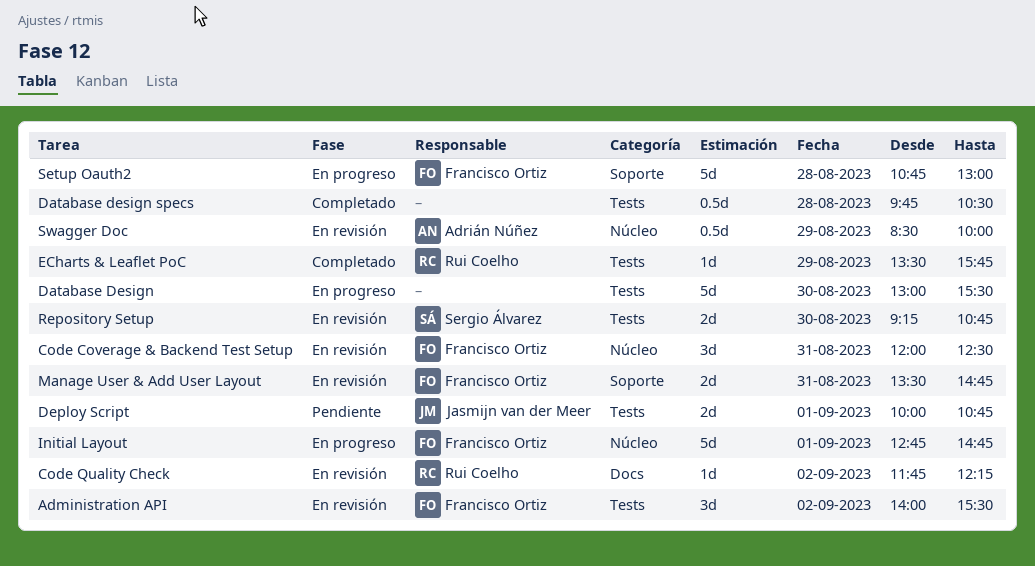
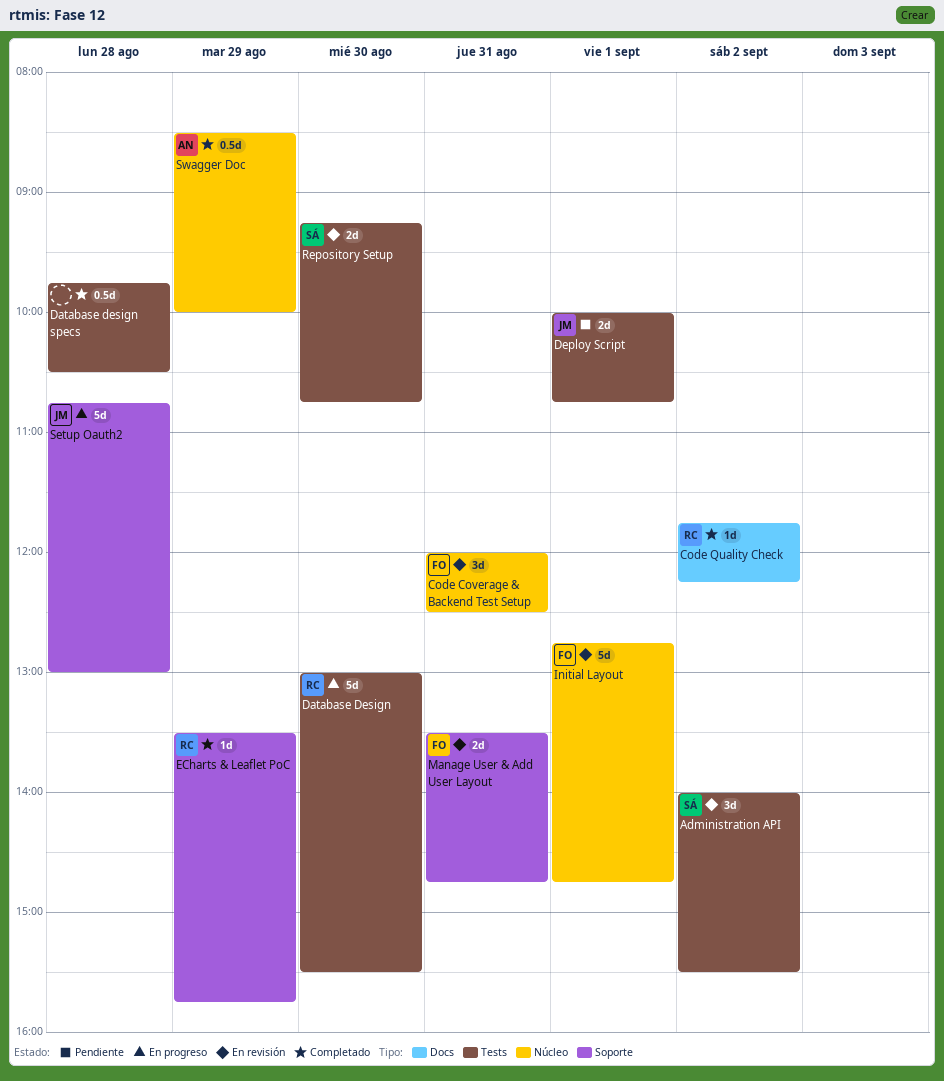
Administration API, owner: Francisco Ortiz -> Sergio Álvarez
Code Quality Check, status: En revisión -> Completado
Database Design, owner: none -> Rui Coelho
ECharts & Leaflet PoC, label: Tests -> Soporte
Initial Layout, status: En progreso -> En revisión
Setup Oauth2, owner: Francisco Ortiz -> Jasmijn van der Meer
Swagger Doc, status: En revisión -> Completado

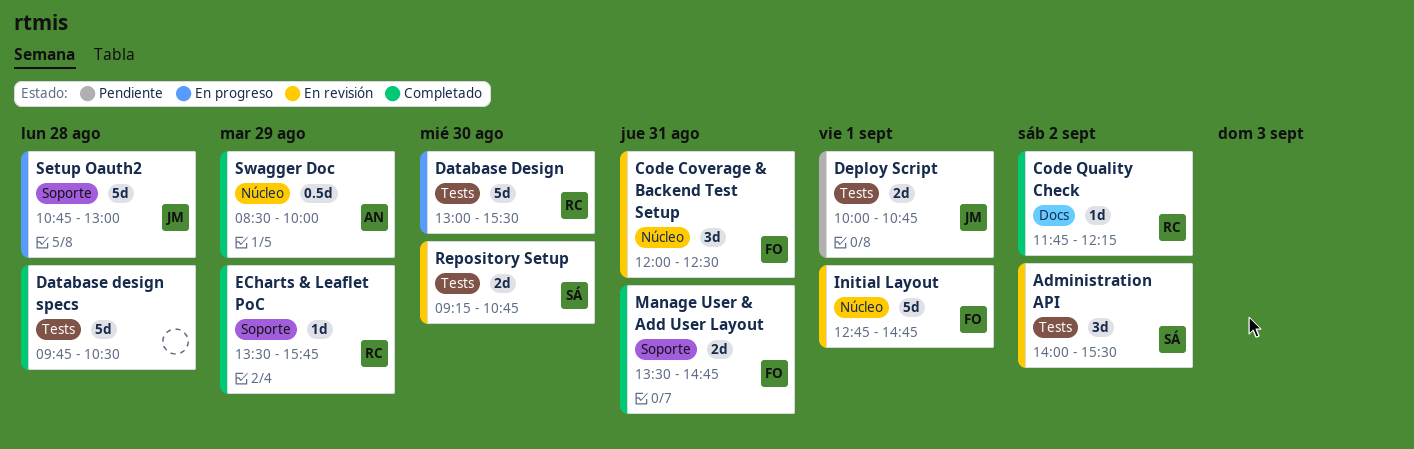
Database design specs, estimate: 0.5d -> 5d
Manage User & Add User Layout, status: En revisión -> Completado

